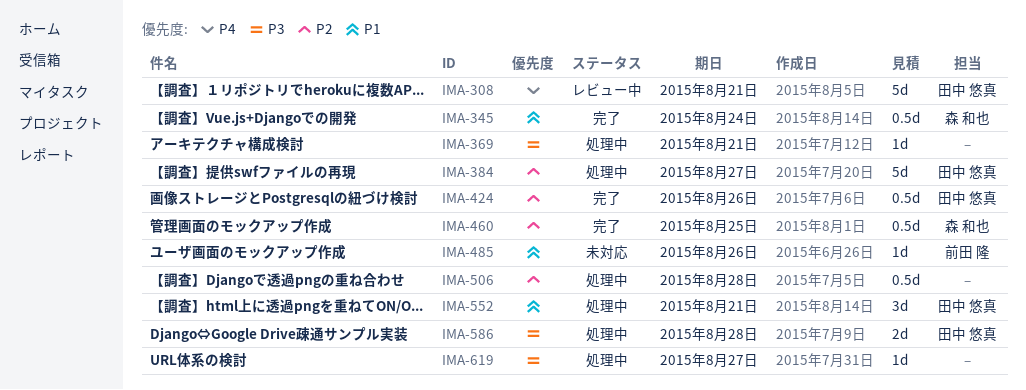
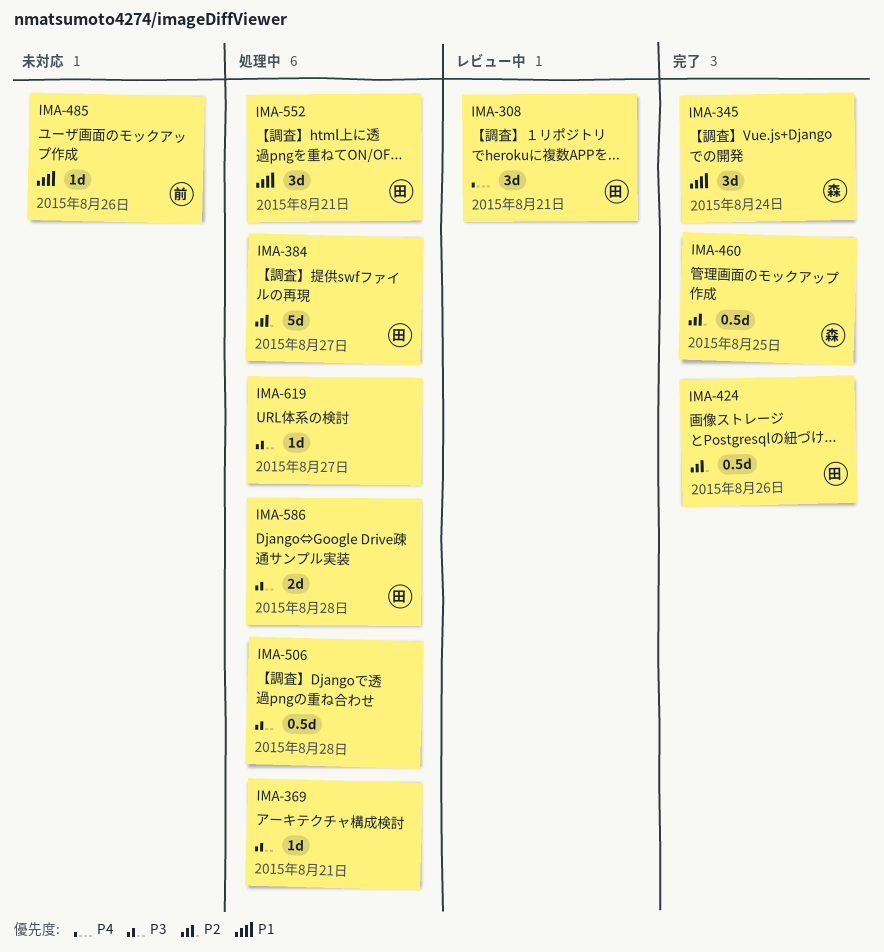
IMA-308, estimate: 5d -> 3d
IMA-345, estimate: 0.5d -> 3d
IMA-506, priority: P2 -> P3

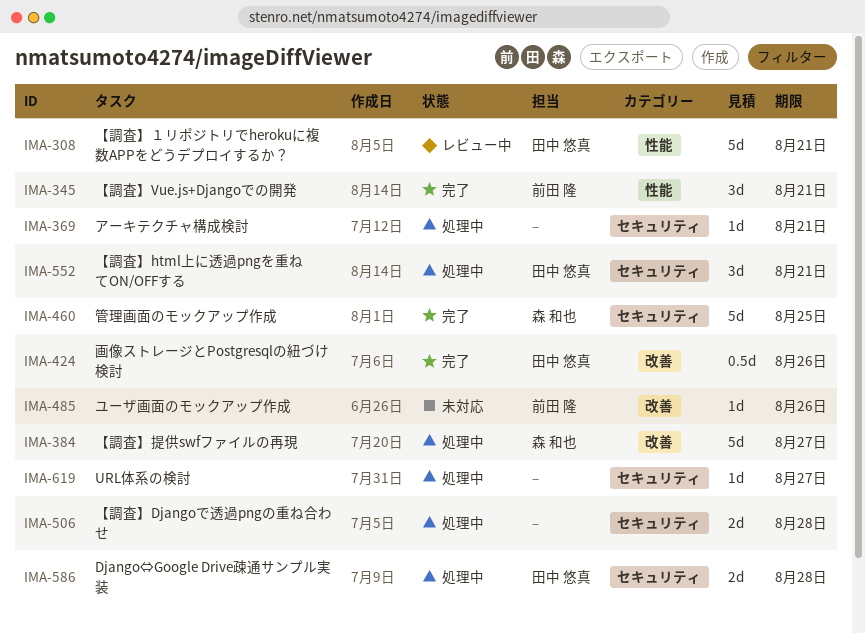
IMA-308, estimate: 3d -> 5d
IMA-345, owner: 森 和也 -> 前田 隆
IMA-345, due: Aug 24 -> Aug 21
IMA-384, owner: 田中 悠真 -> 森 和也
IMA-460, estimate: 0.5d -> 5d
IMA-506, estimate: 0.5d -> 2d

